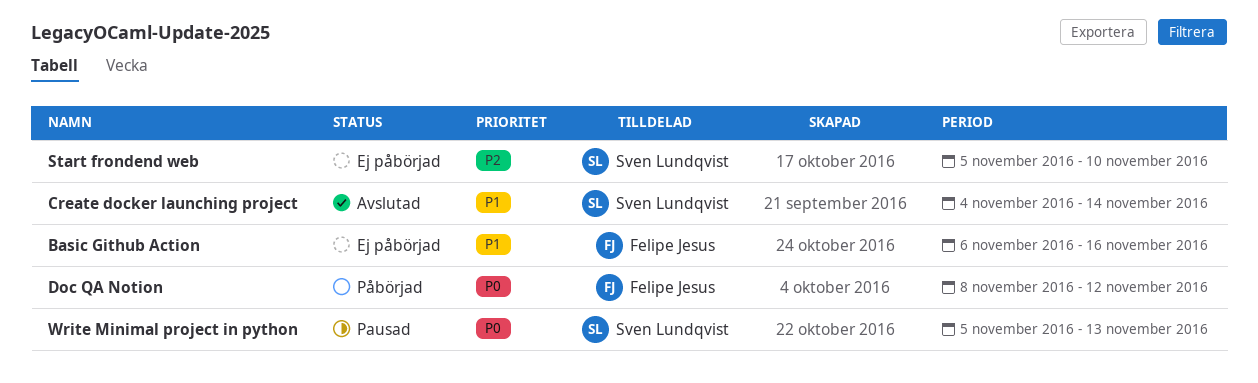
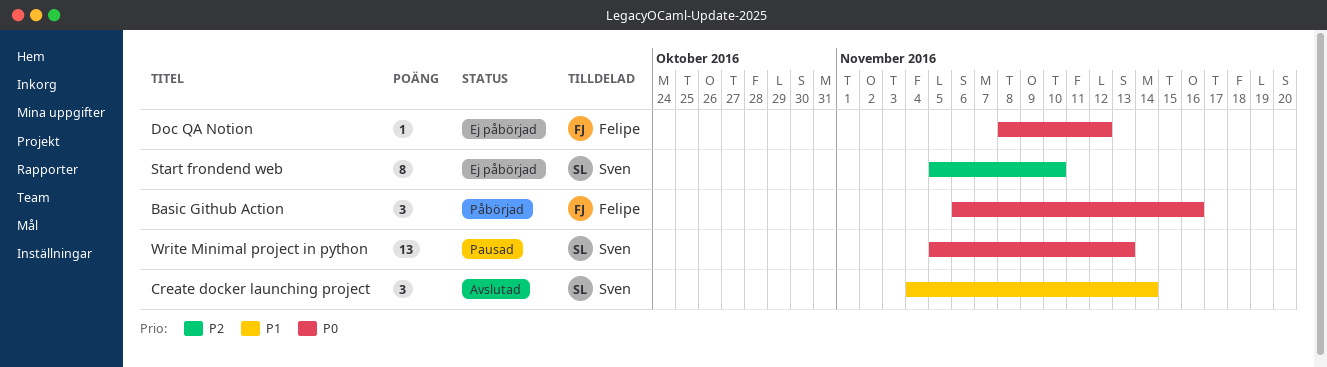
Basic Github Action, status: Ej påbörjad -> Påbörjad
Basic Github Action, priority: P1 -> P0
Doc QA Notion, status: Påbörjad -> Ej påbörjad

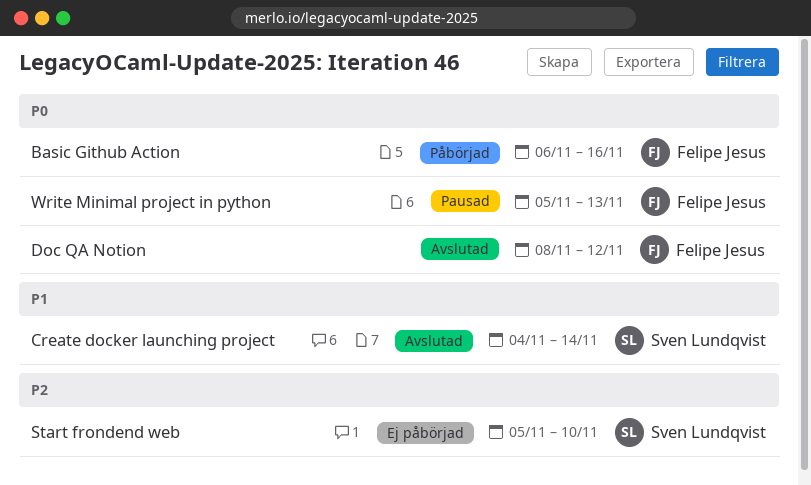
Doc QA Notion, status: Ej påbörjad -> Avslutad
Write Minimal project in python, owner: Sven Lundqvist -> Felipe Jesus

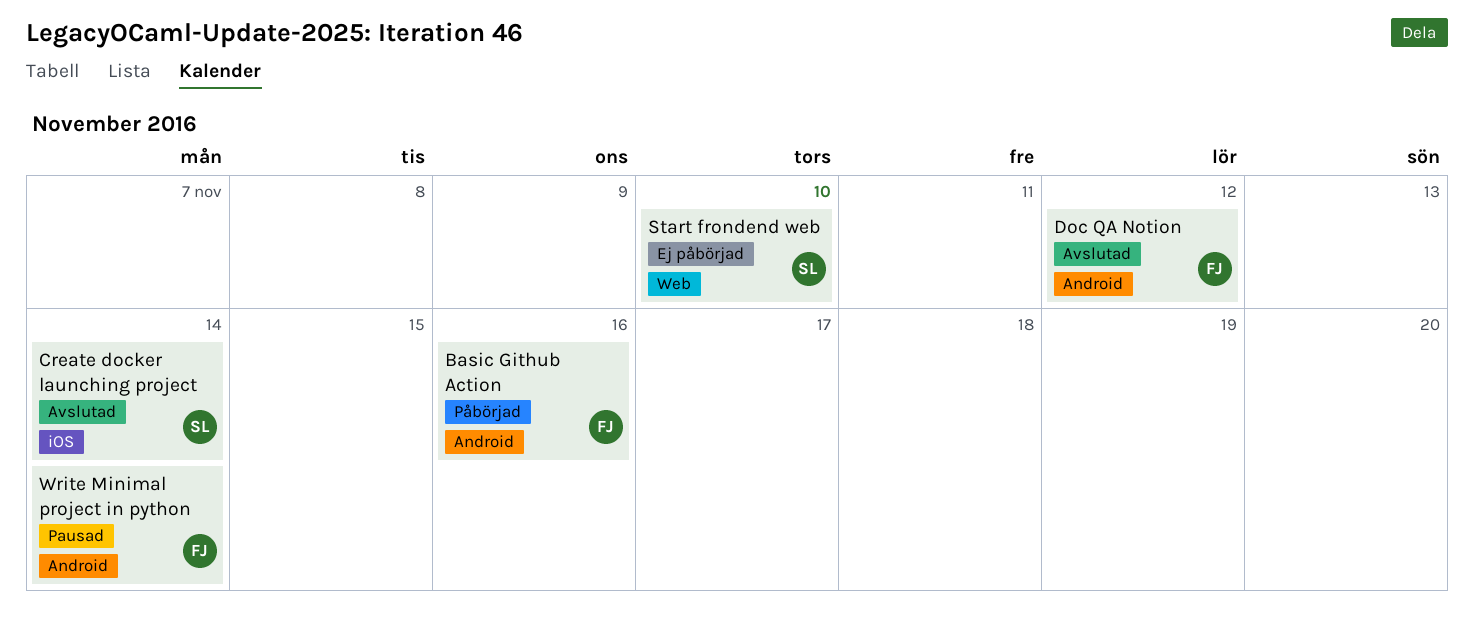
Write Minimal project in python, due: Nov 13 -> Nov 14

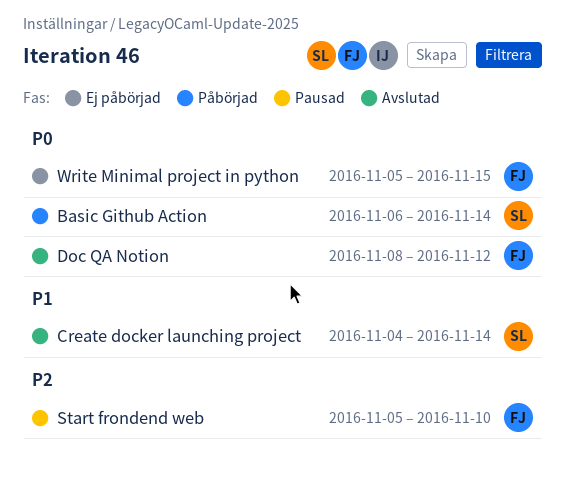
Basic Github Action, owner: FJ -> SL
Basic Github Action, due: Nov 16 -> Nov 14
Start frondend web, status: Ej påbörjad -> Pausad
Start frondend web, owner: SL -> FJ
Write Minimal project in python, status: Pausad -> Ej påbörjad
Write Minimal project in python, due: Nov 14 -> Nov 15

